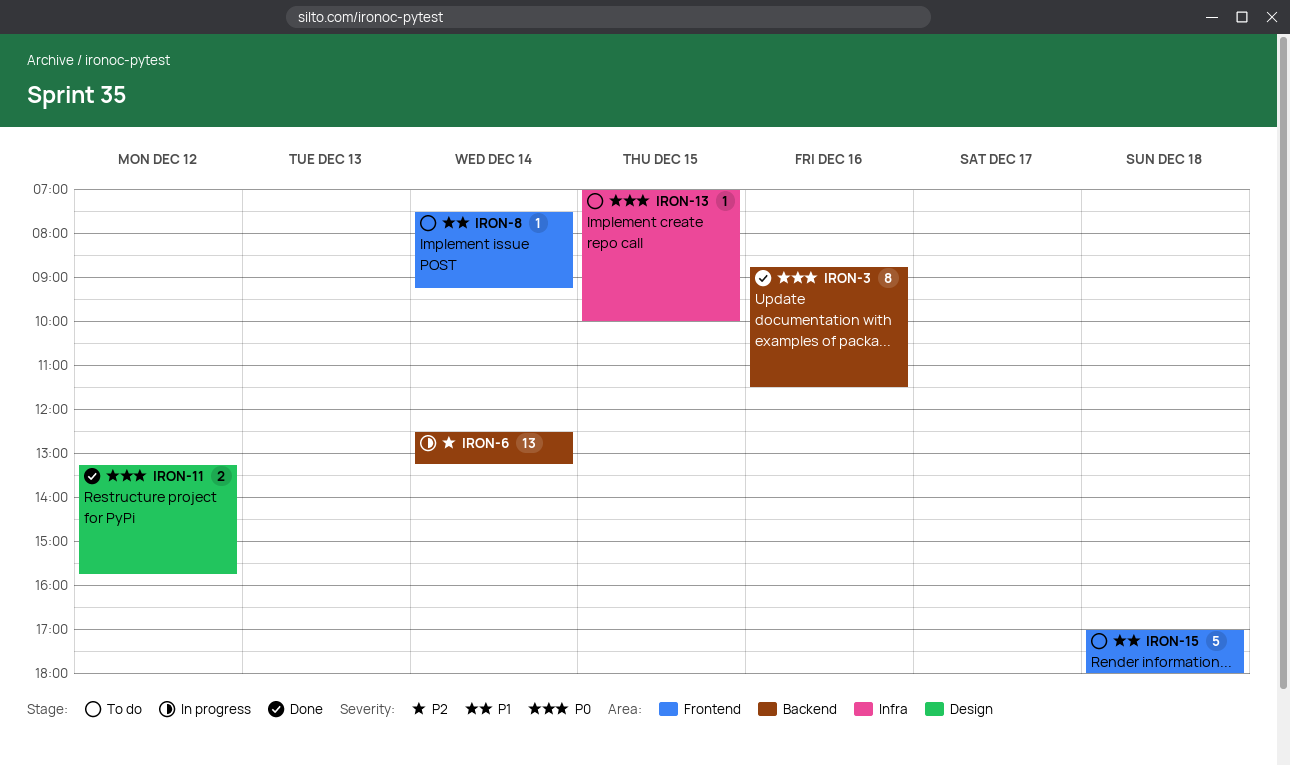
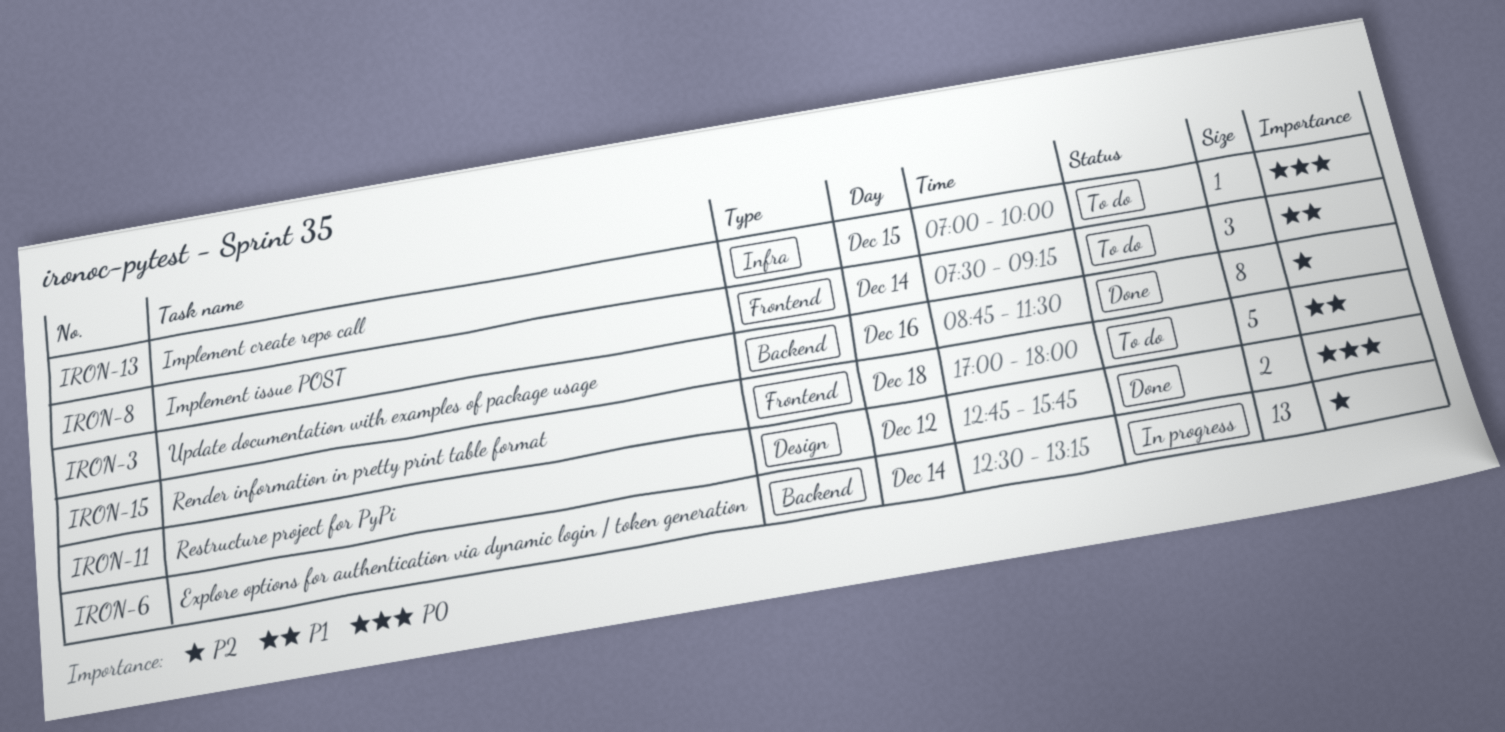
IRON-3, priority: P0 -> P2
IRON-8, estimate: 1 -> 3
IRON-11, begins: 13:15 -> 12:45

